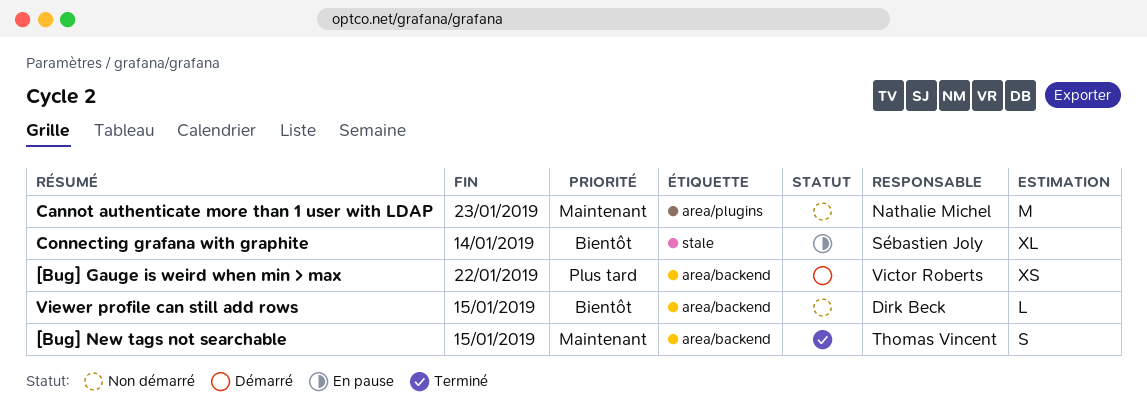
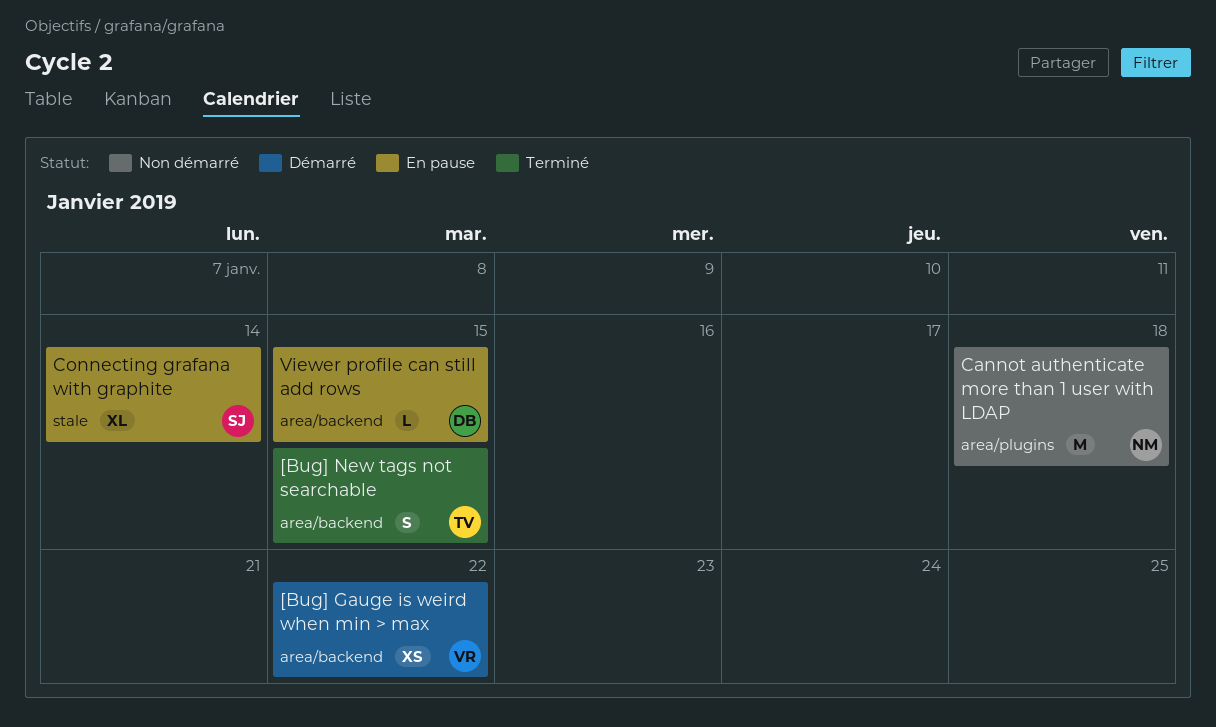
Cannot authenticate more than 1 user with LDAP, due: Jan 23 -> Jan 18
Viewer profile can still add rows, status: Non démarré -> En pause

